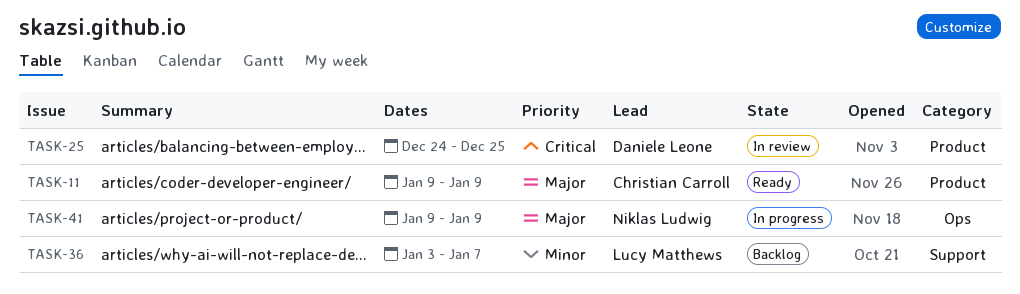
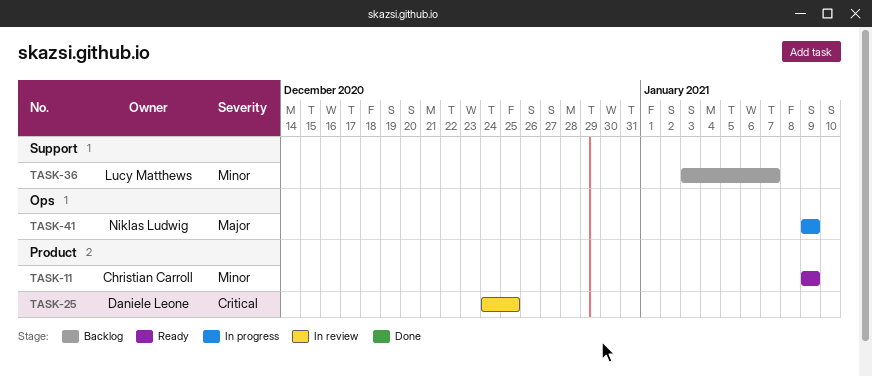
TASK-11, priority: Major -> Minor

